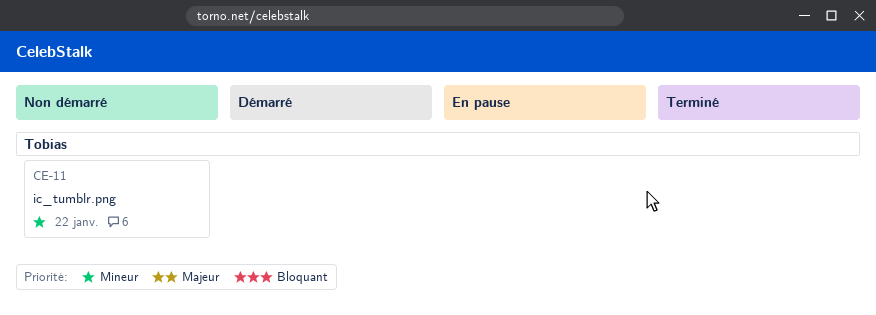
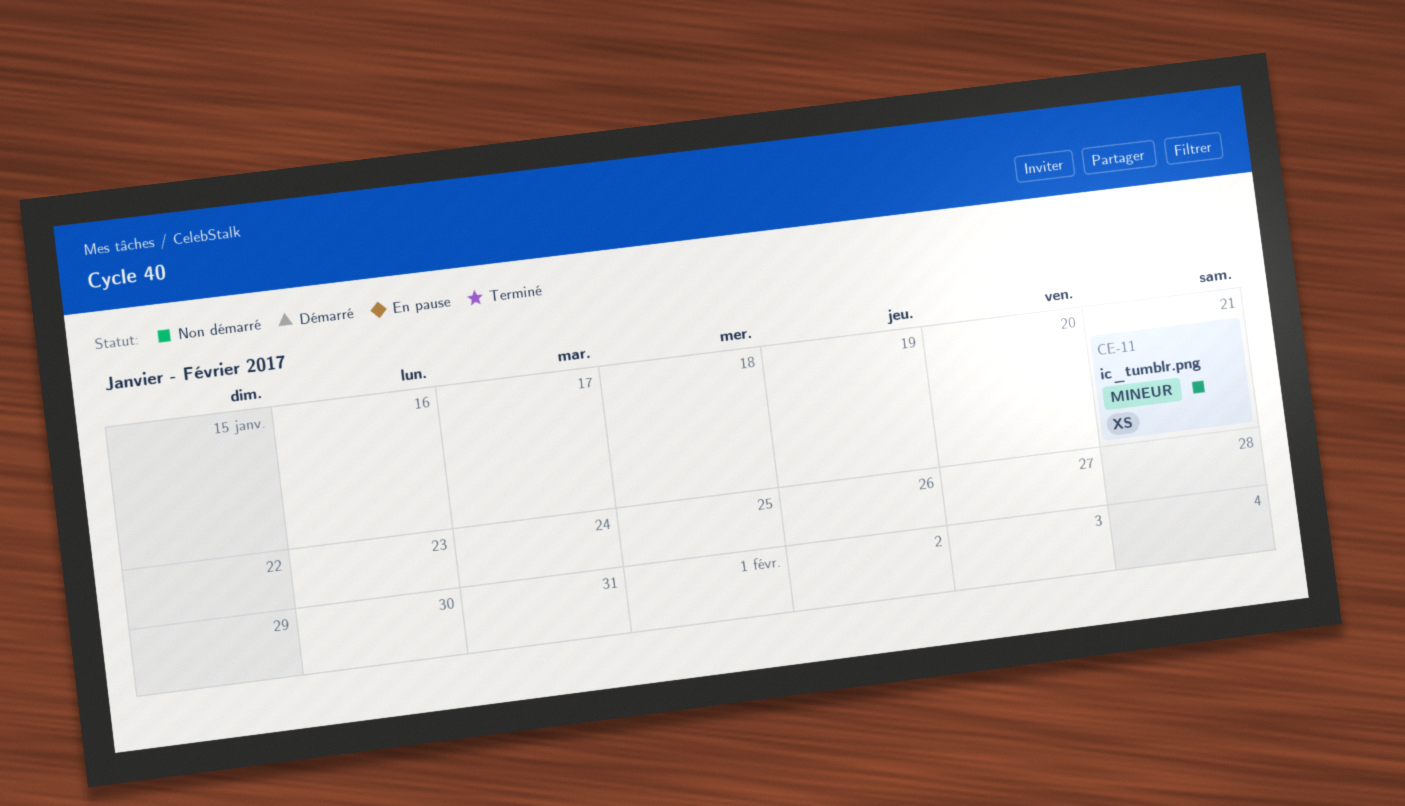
CE-11, due: Jan 22 -> Jan 21

